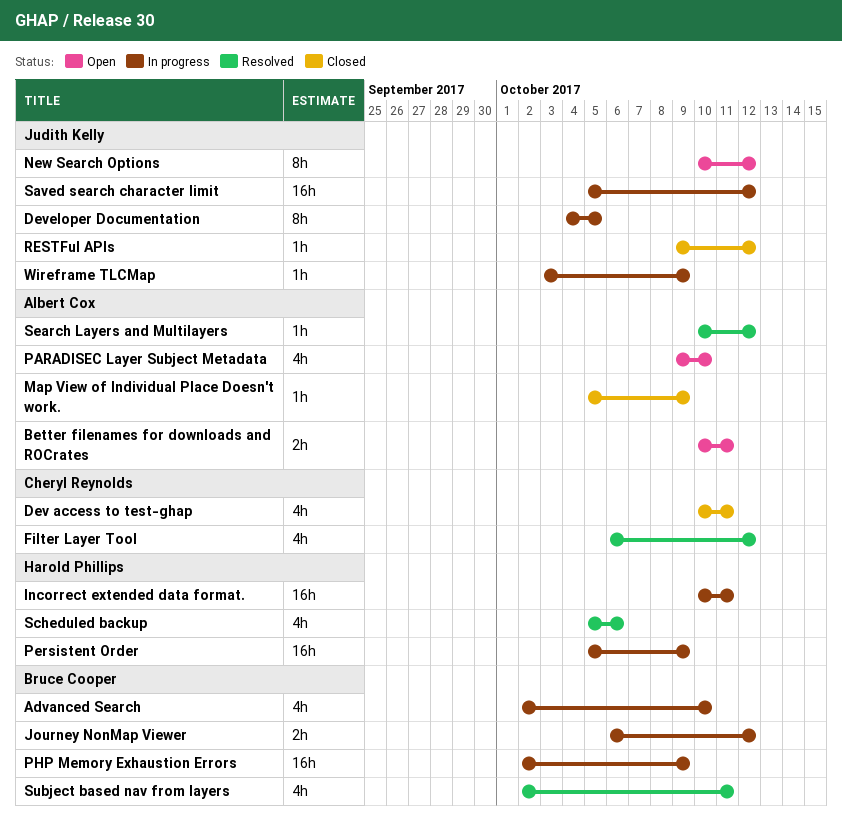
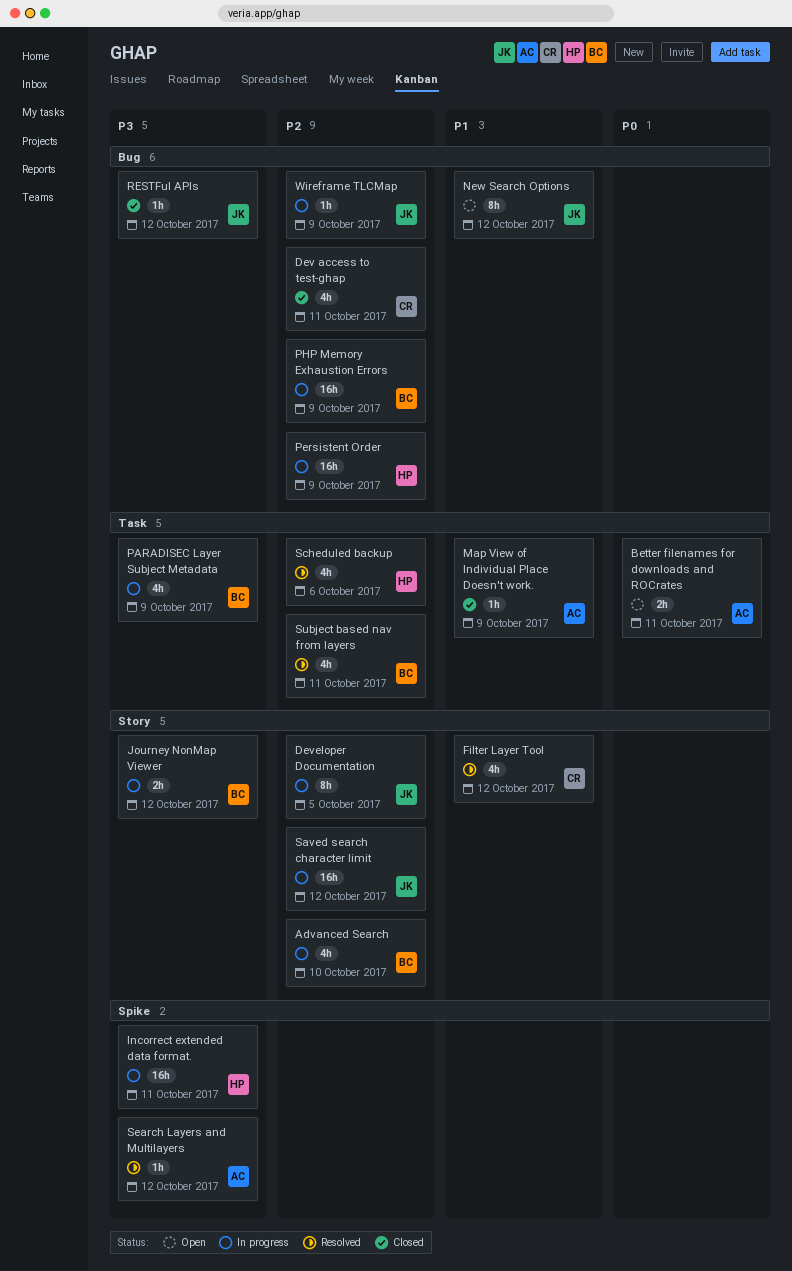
PARADISEC Layer Subject Metadata, status: Open -> In progress
PARADISEC Layer Subject Metadata, owner: Albert Cox -> Bruce Cooper
PARADISEC Layer Subject Metadata, due: Oct 10 -> Oct 9

